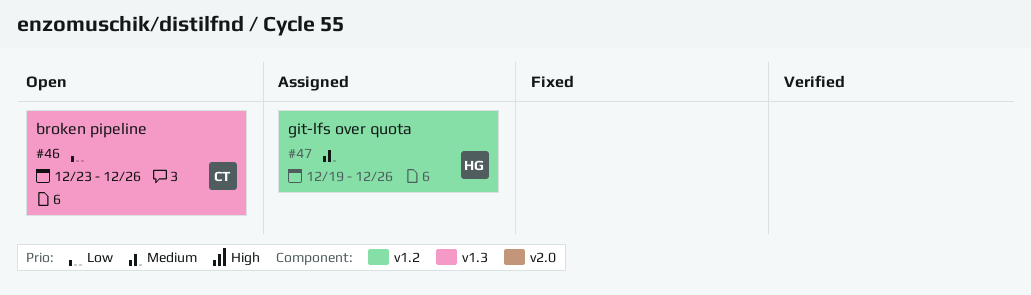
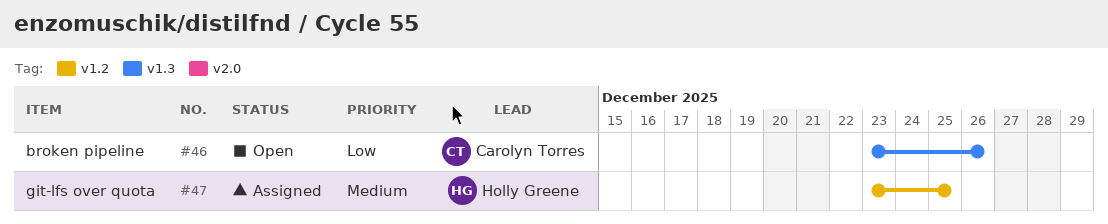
#47, start: Dec 19 -> Dec 23
#47, due: Dec 26 -> Dec 25

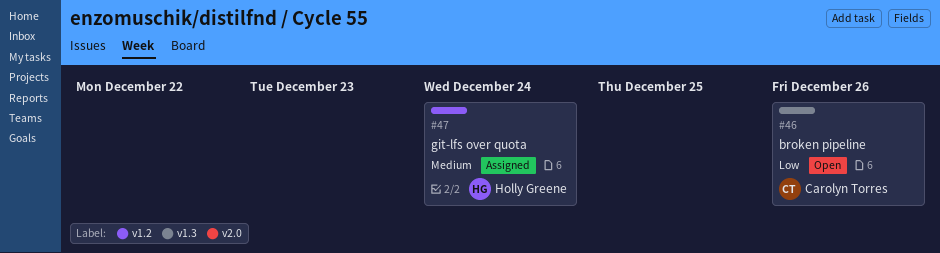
#47, due: Dec 25 -> Dec 24

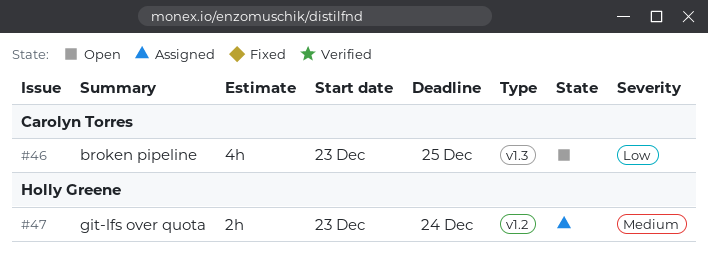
#46, due: Dec 26 -> Dec 25

